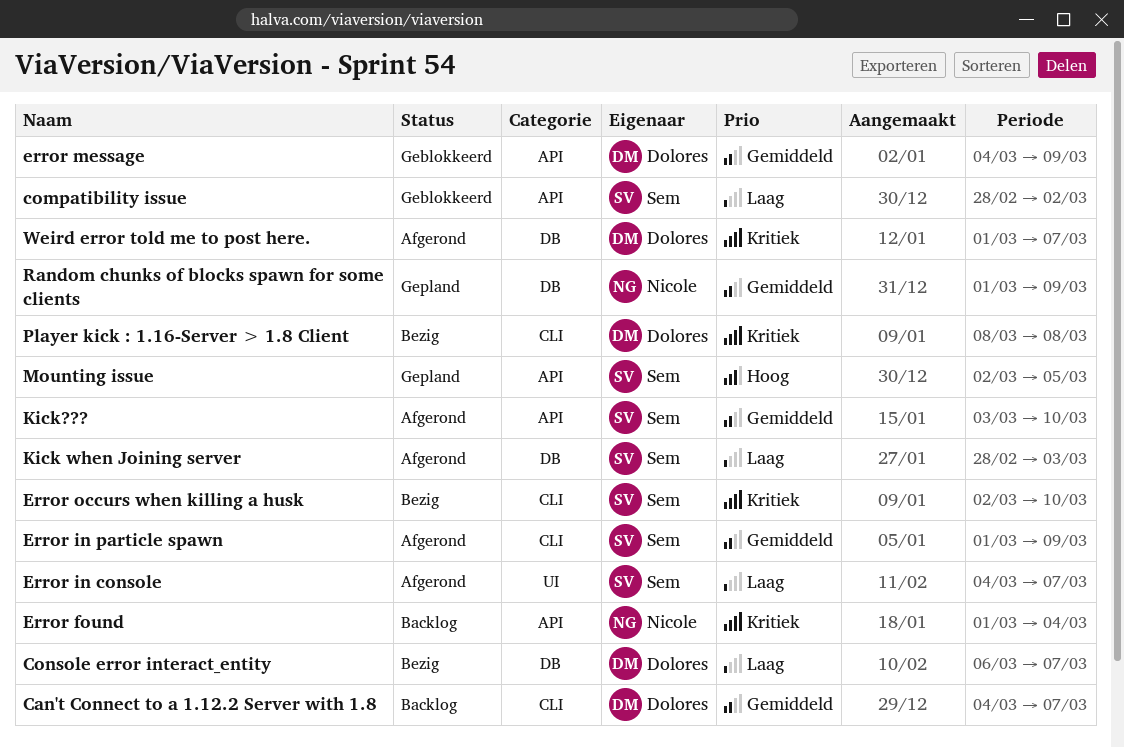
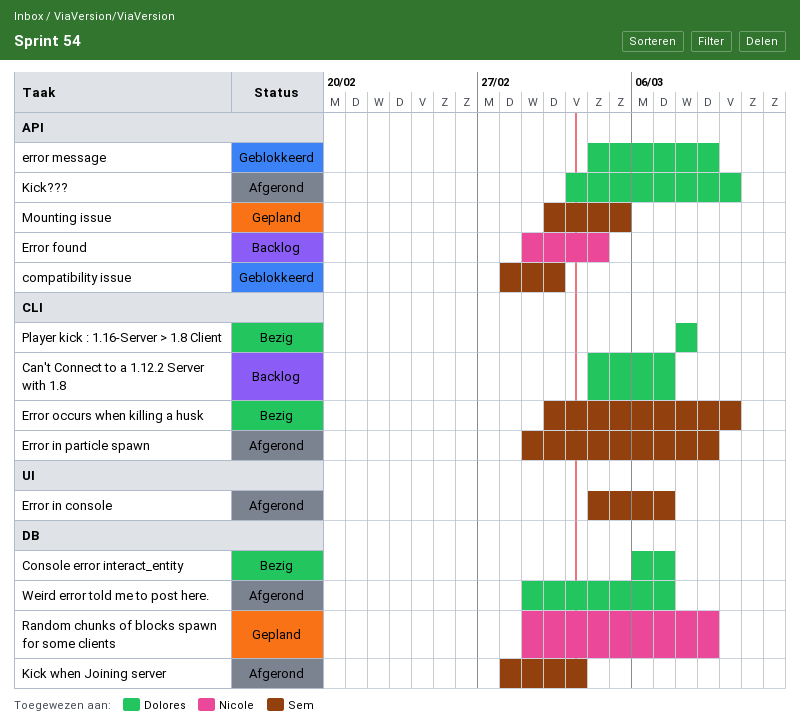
Kick???, owner: Sem -> Dolores

